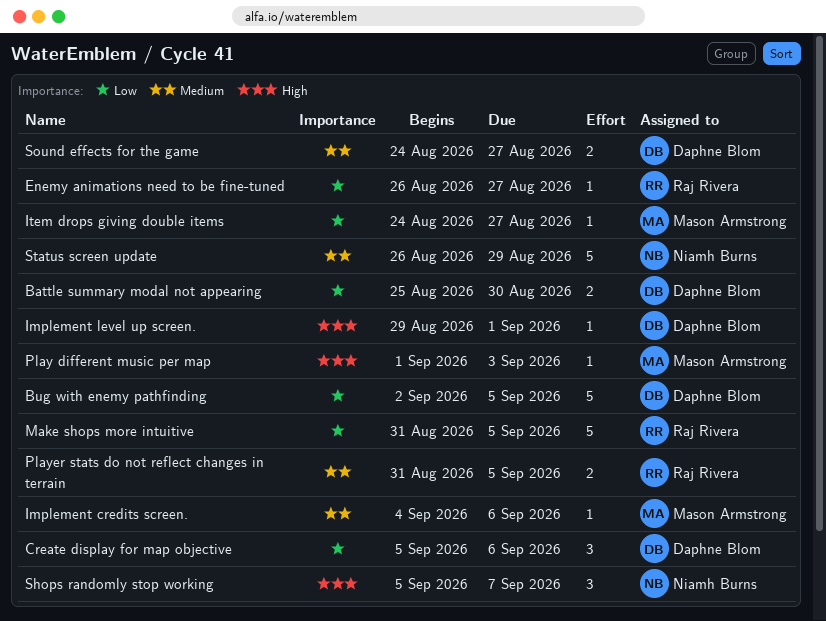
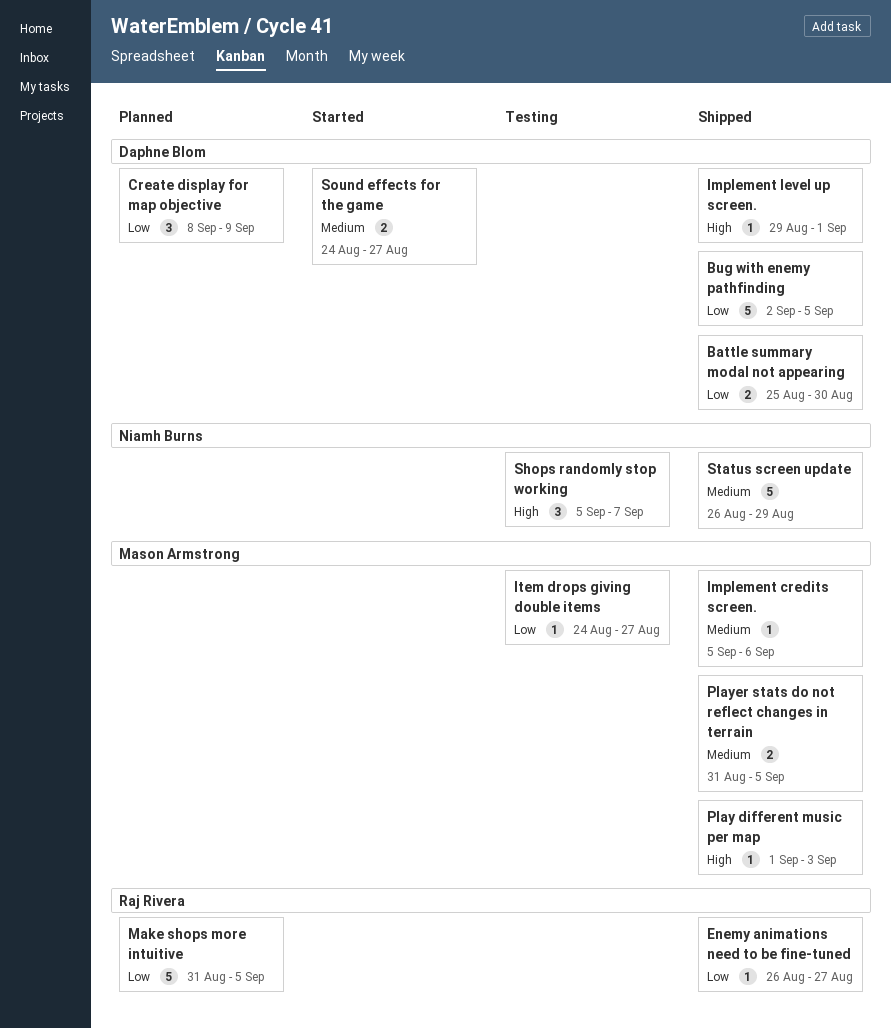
Create display for map objective, start: Sep 5 -> Sep 8
Create display for map objective, due: Sep 6 -> Sep 9
Implement credits screen., start: Sep 4 -> Sep 5
Player stats do not reflect changes in terrain, owner: Raj Rivera -> Mason Armstrong

